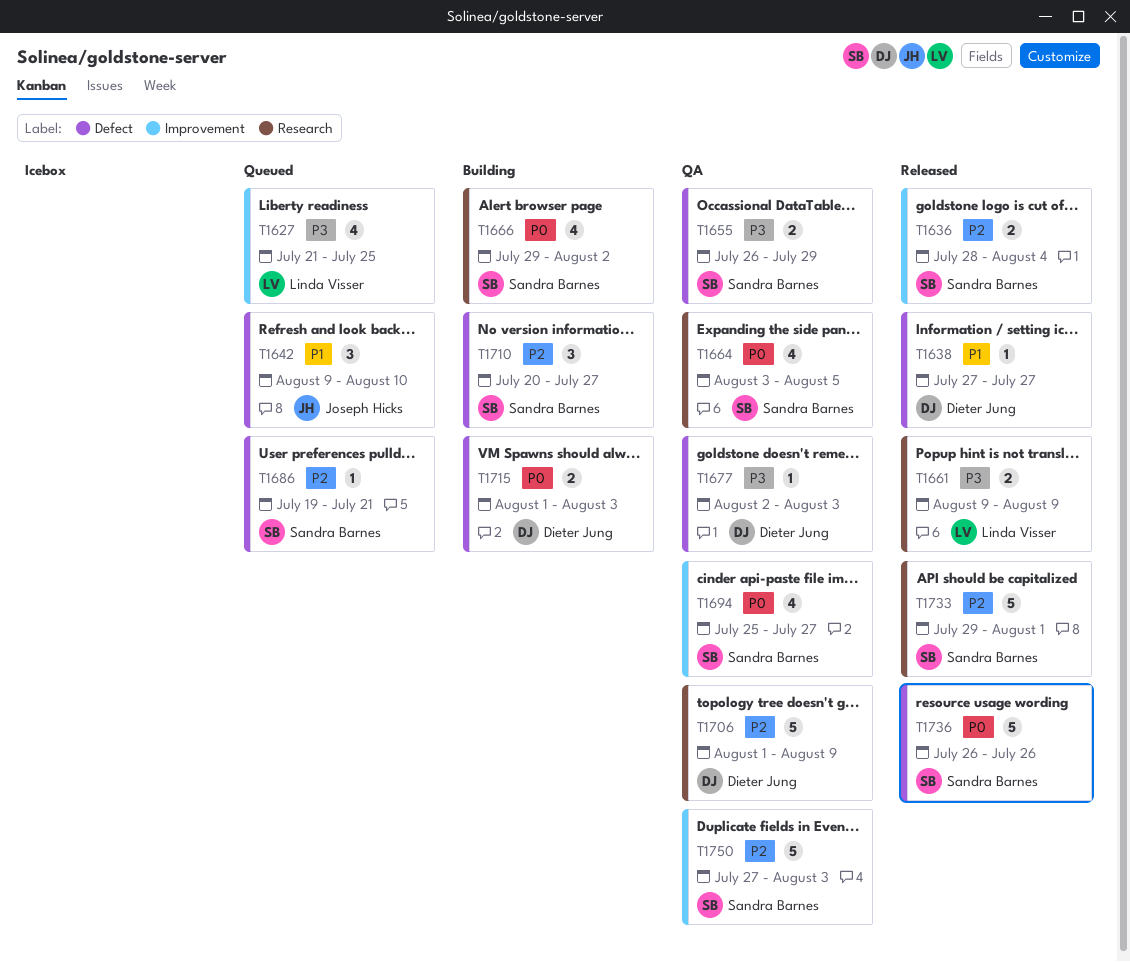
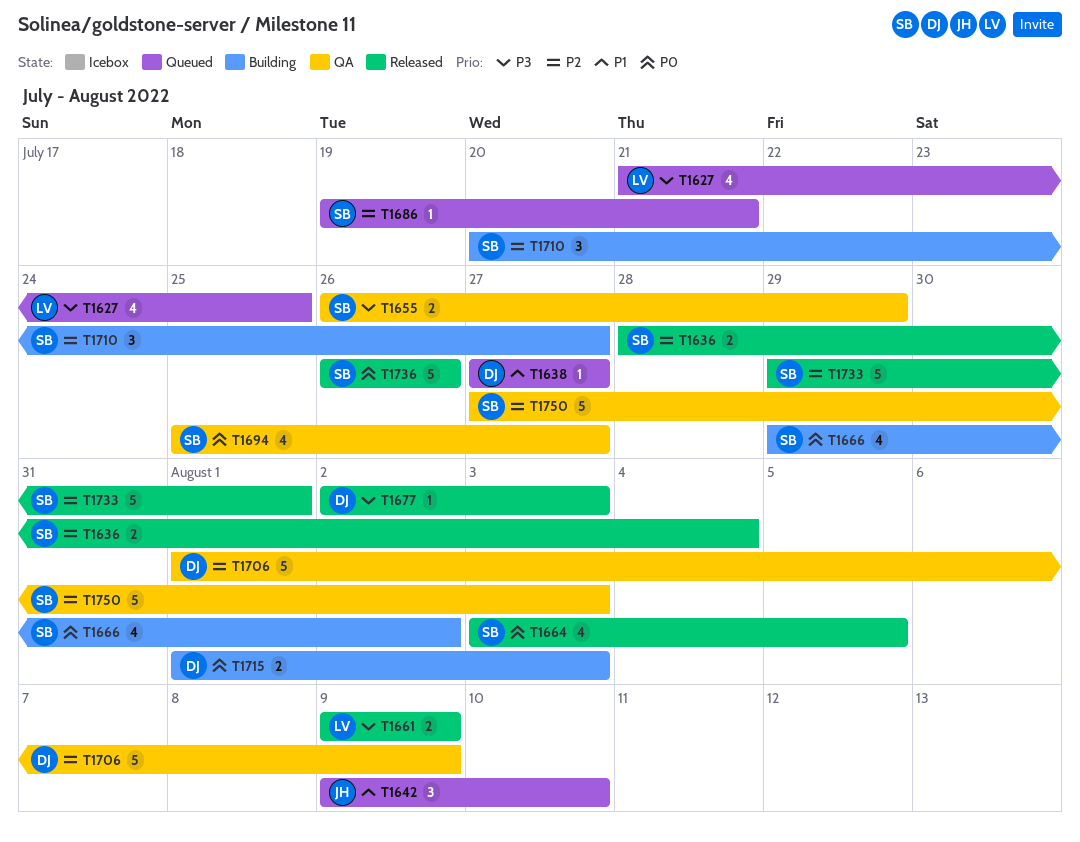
T1638, status: Released -> Queued
T1664, status: QA -> Released
T1677, status: QA -> Released

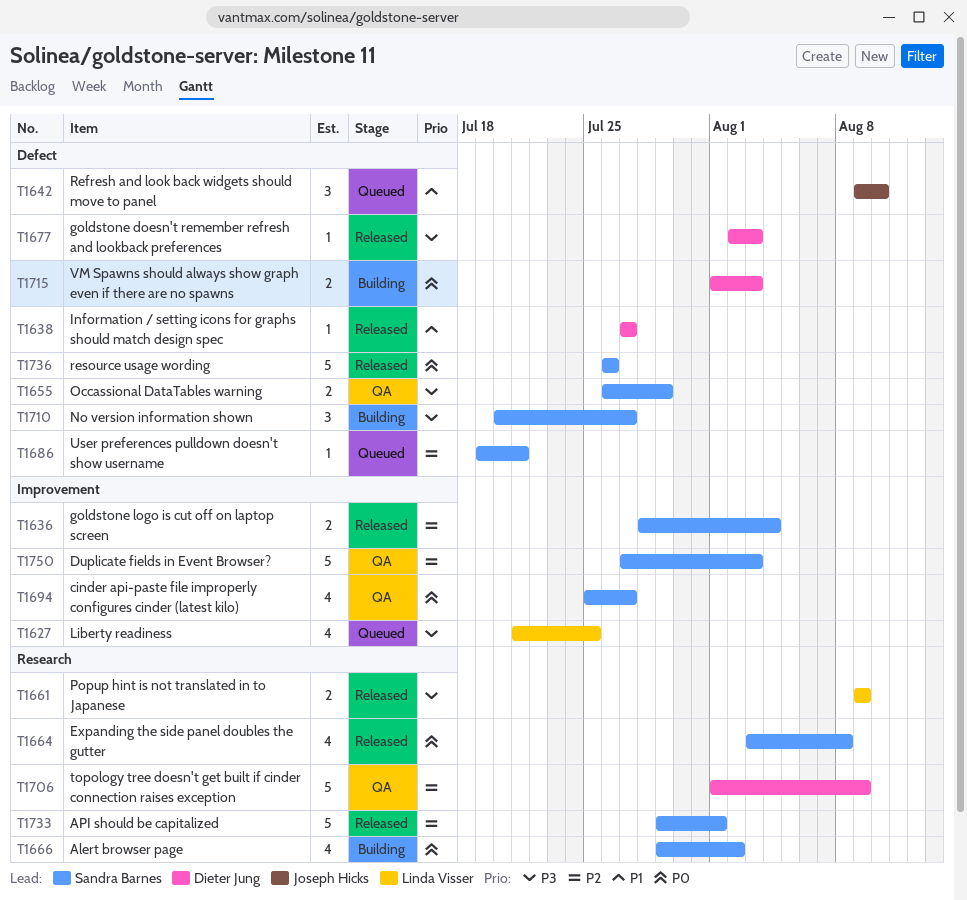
T1638, status: Queued -> Released
T1664, due: Aug 5 -> Aug 8
T1710, priority: P2 -> P3

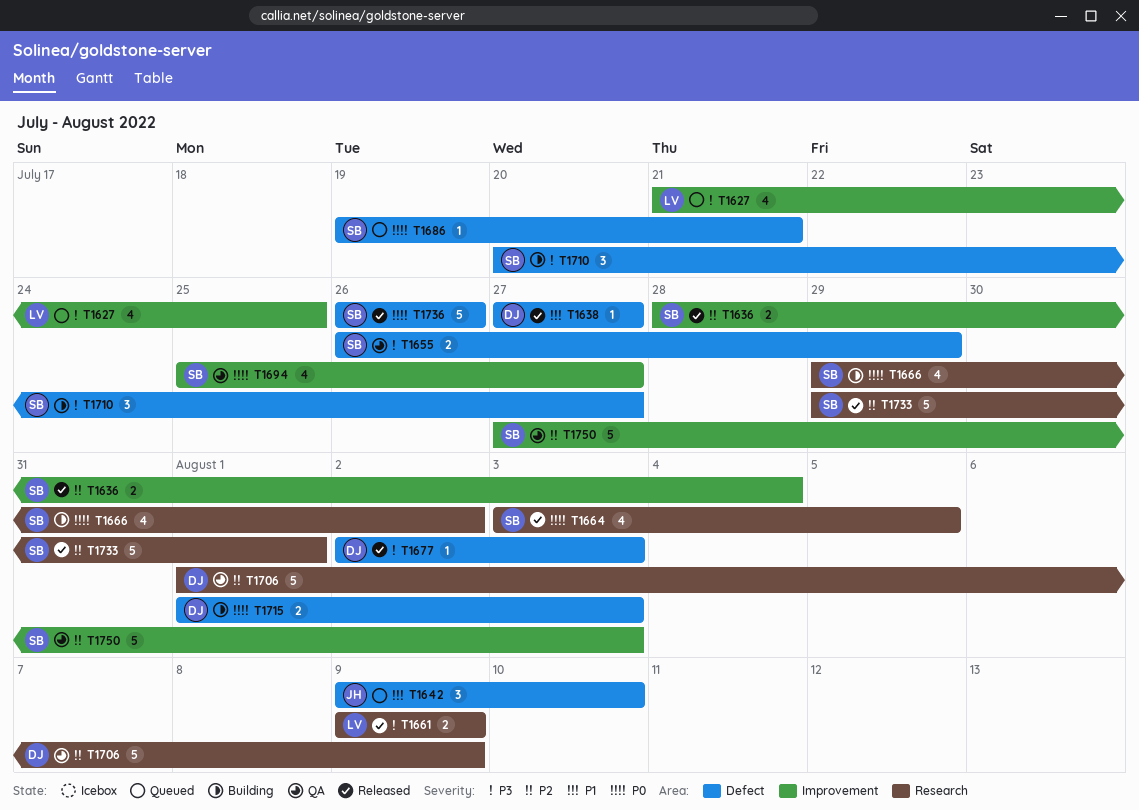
T1664, due: Aug 8 -> Aug 5
T1686, priority: P2 -> P0

